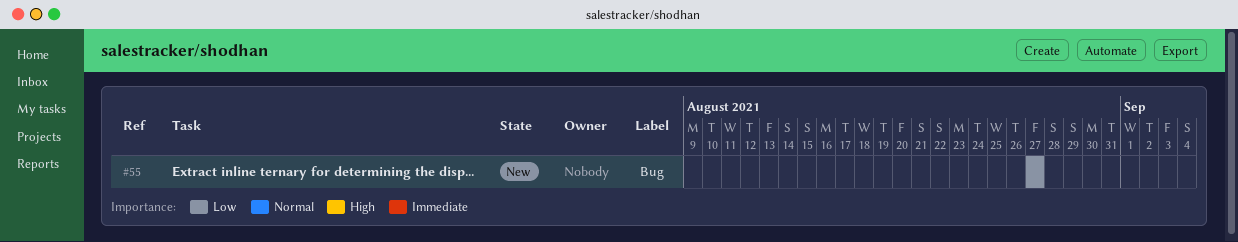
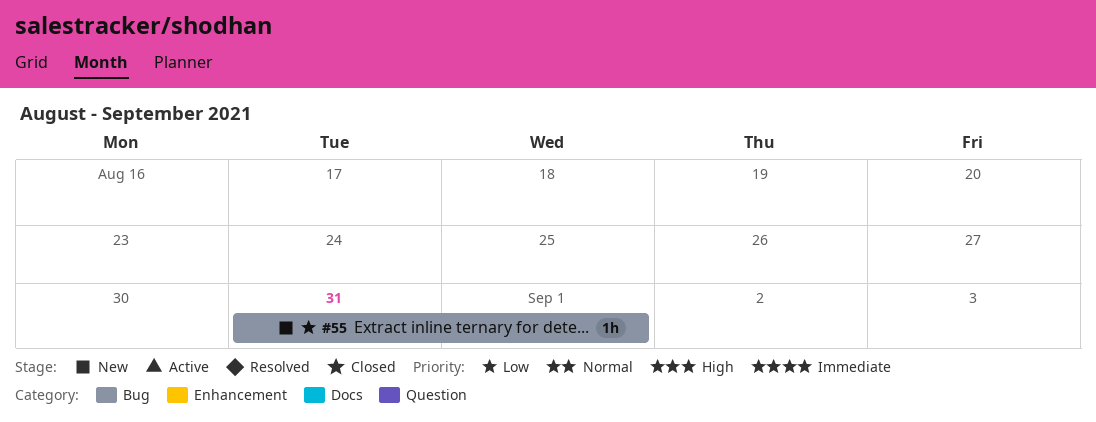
#55, start: Aug 27 -> Aug 31
#55, due: Aug 27 -> Sep 1

